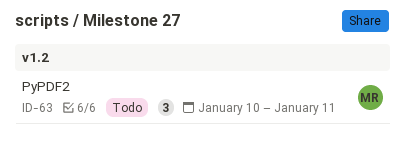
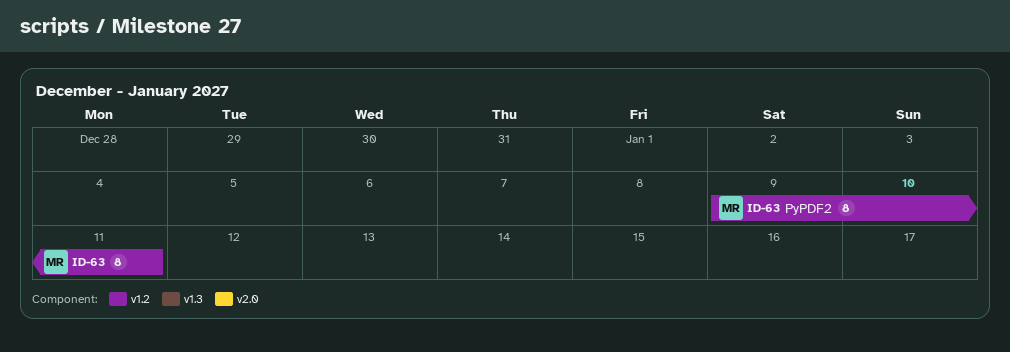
ID-63, estimate: 3 -> 8
ID-63, start: Jan 10 -> Jan 9

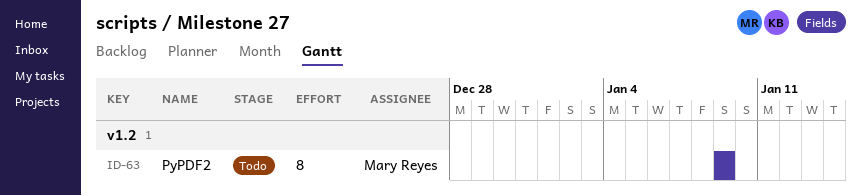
ID-63, due: Jan 11 -> Jan 9

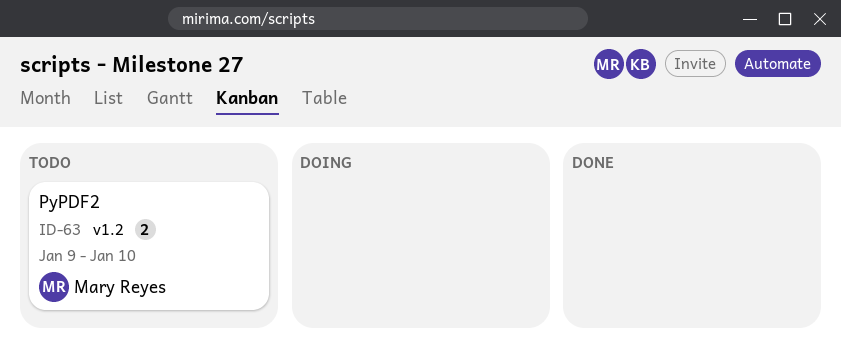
ID-63, estimate: 8 -> 2
ID-63, due: Jan 9 -> Jan 10

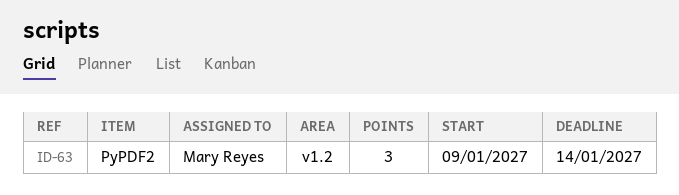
ID-63, estimate: 2 -> 3
ID-63, due: Jan 10 -> Jan 14

